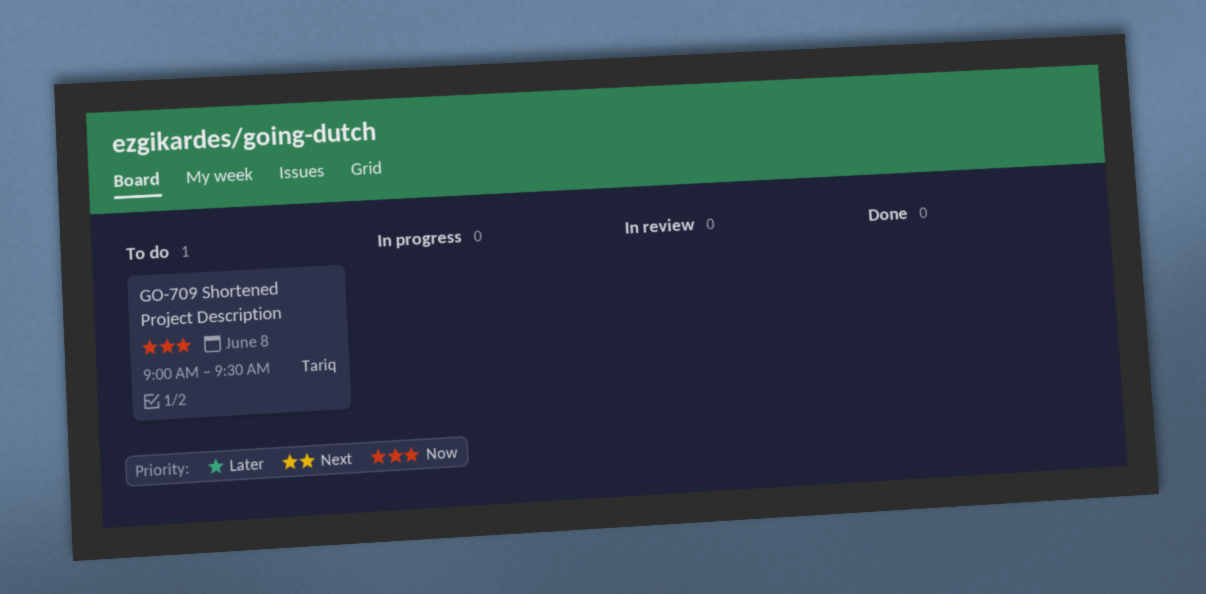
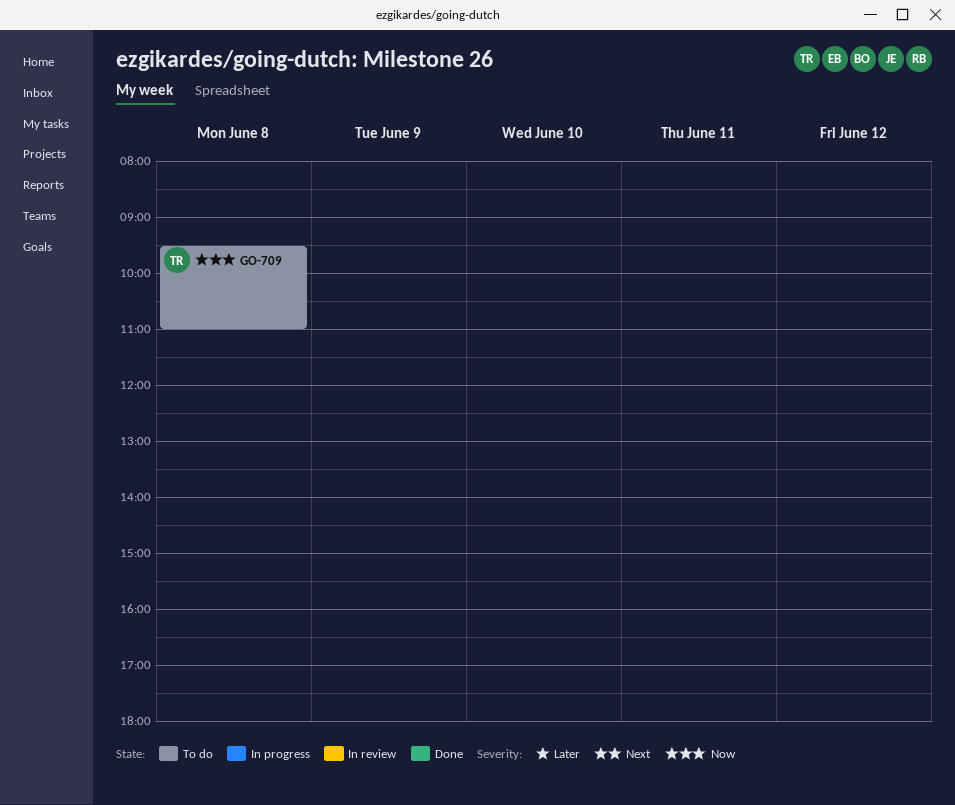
GO-709, begins: 09:00 -> 09:30
GO-709, ends: 09:30 -> 11:00

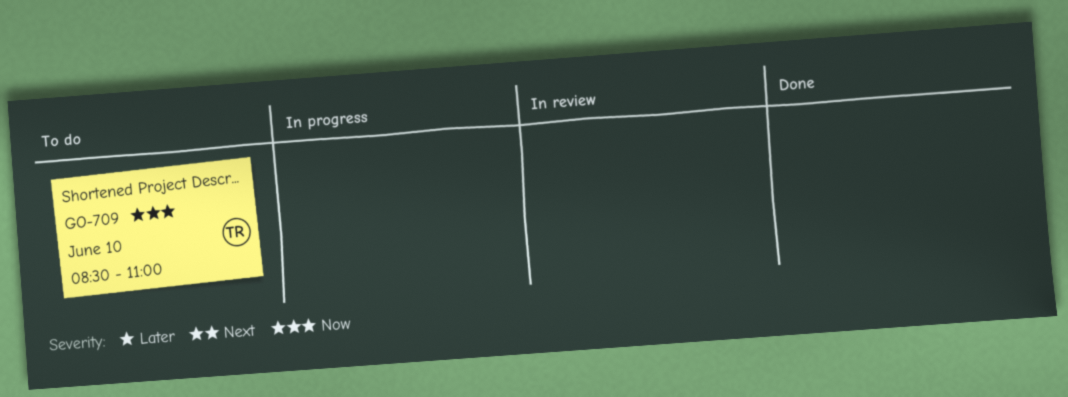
GO-709, day: Jun 8 -> Jun 10
GO-709, begins: 09:30 -> 08:30

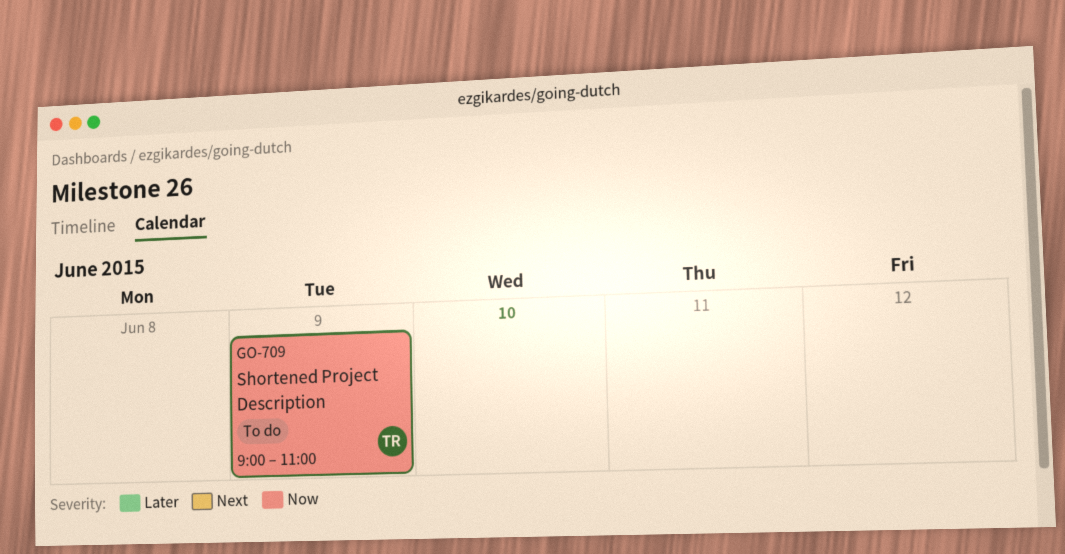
GO-709, day: Jun 10 -> Jun 9
GO-709, begins: 08:30 -> 09:00

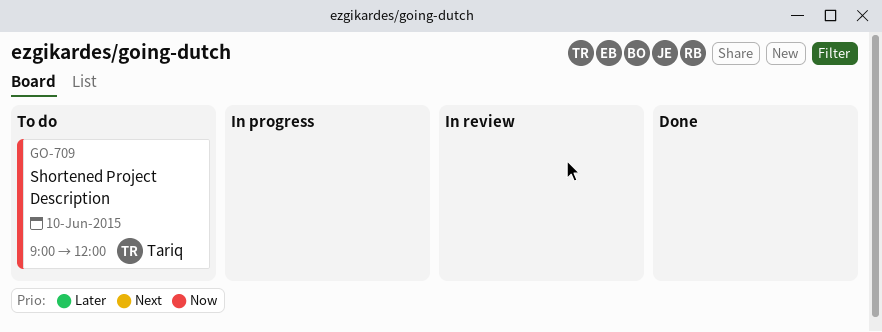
GO-709, day: Jun 9 -> Jun 10
GO-709, ends: 11:00 -> 12:00

